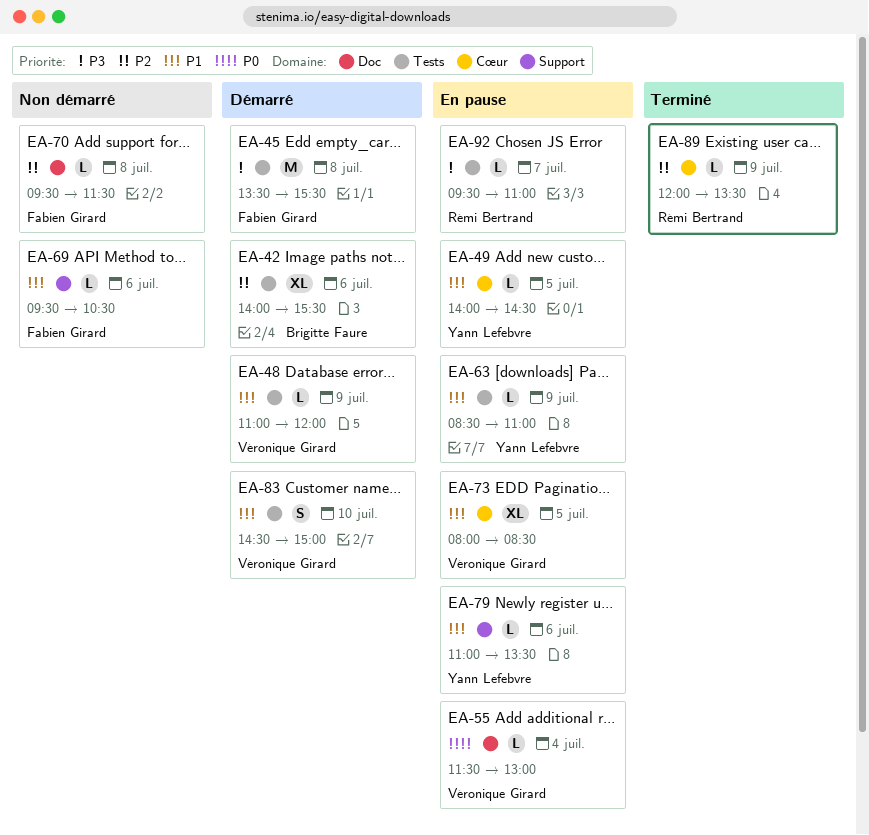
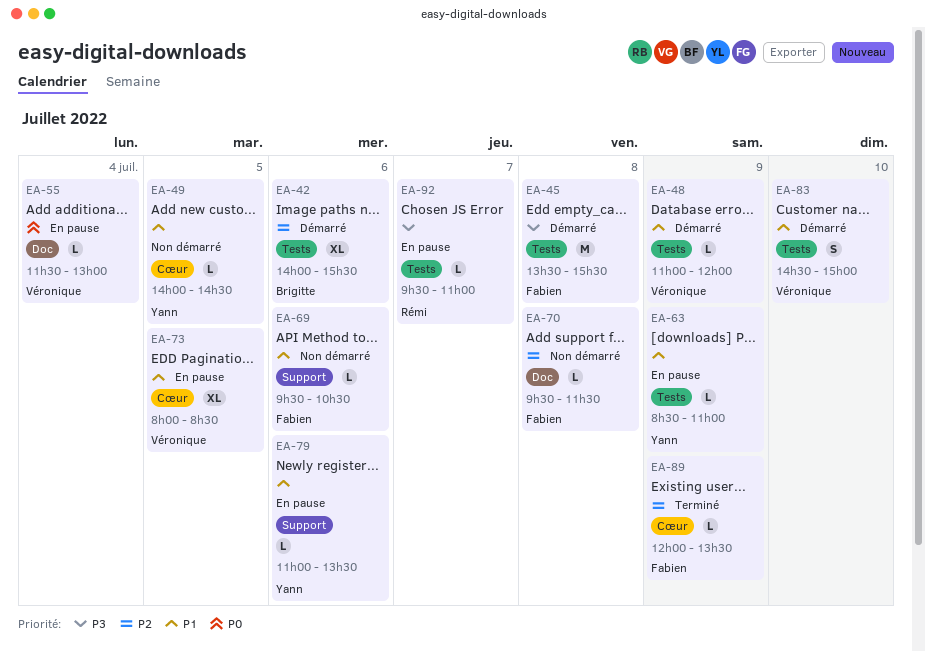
EA-49, status: En pause -> Non démarré
EA-89, owner: Rémi Bertrand -> Fabien Girard

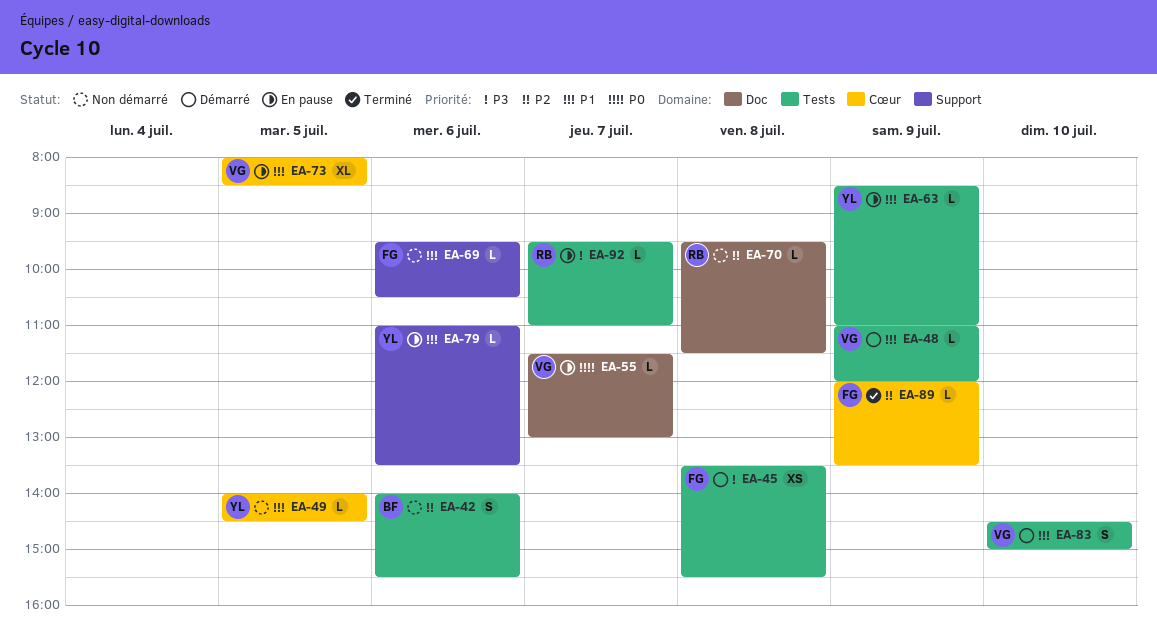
EA-42, status: Démarré -> Non démarré
EA-42, estimate: XL -> S
EA-45, estimate: M -> XS
EA-55, day: Jul 4 -> Jul 7
EA-70, owner: Fabien -> Rémi

